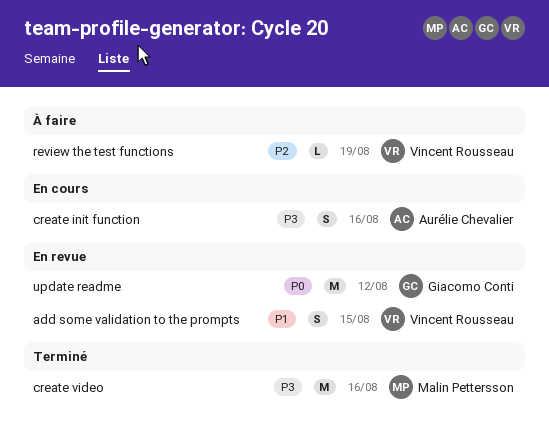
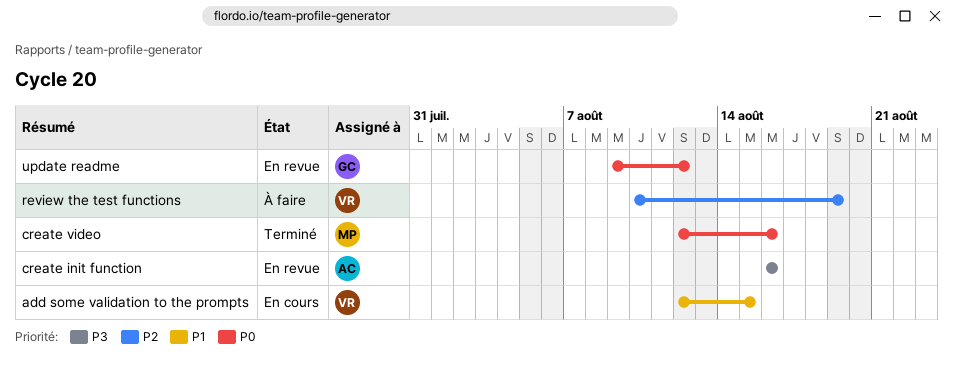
add some validation to the prompts, status: En revue -> En cours
create init function, status: En cours -> En revue
create video, priority: P3 -> P0

